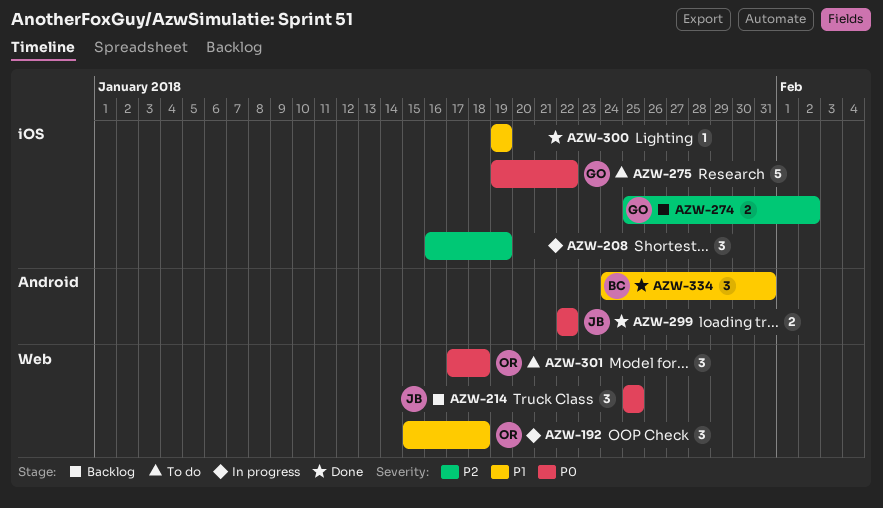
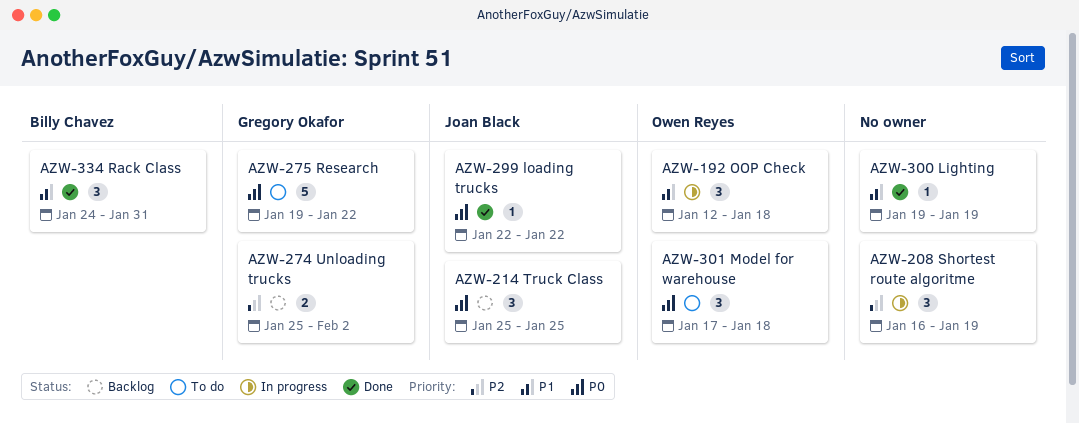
AZW-192, start: Jan 15 -> Jan 12
AZW-299, estimate: 2 -> 1

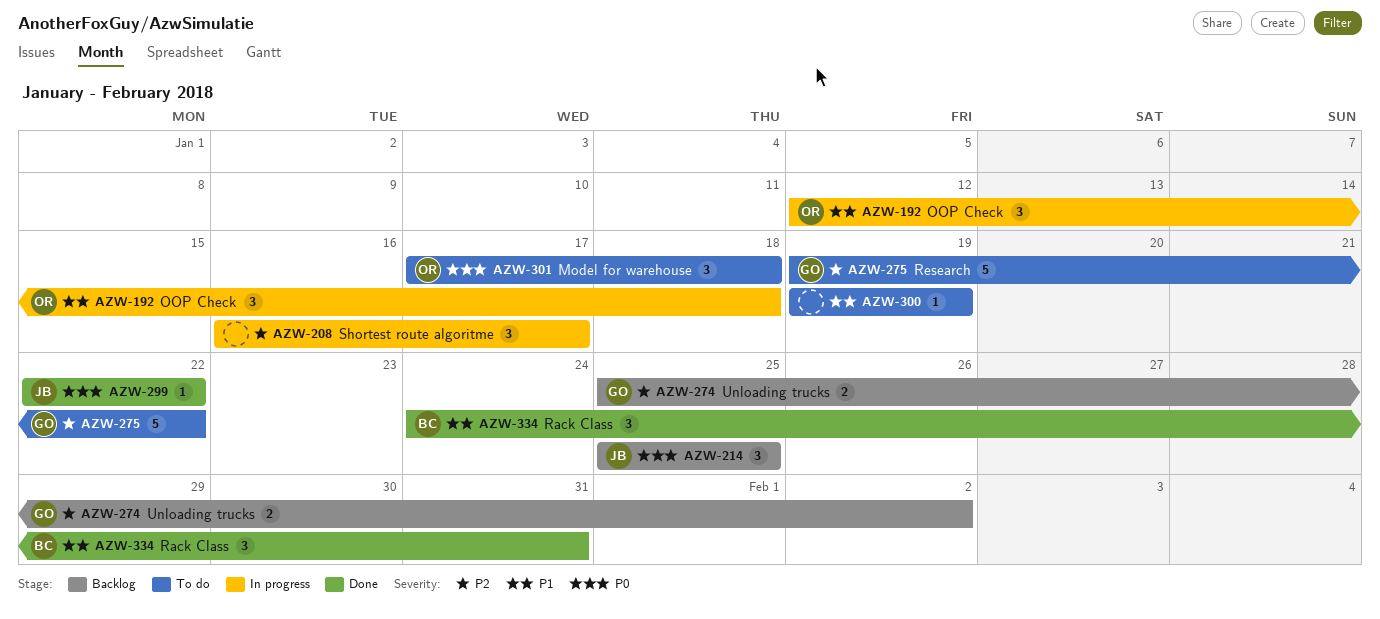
AZW-208, due: Jan 19 -> Jan 17
AZW-275, priority: P0 -> P2
AZW-300, status: Done -> To do

